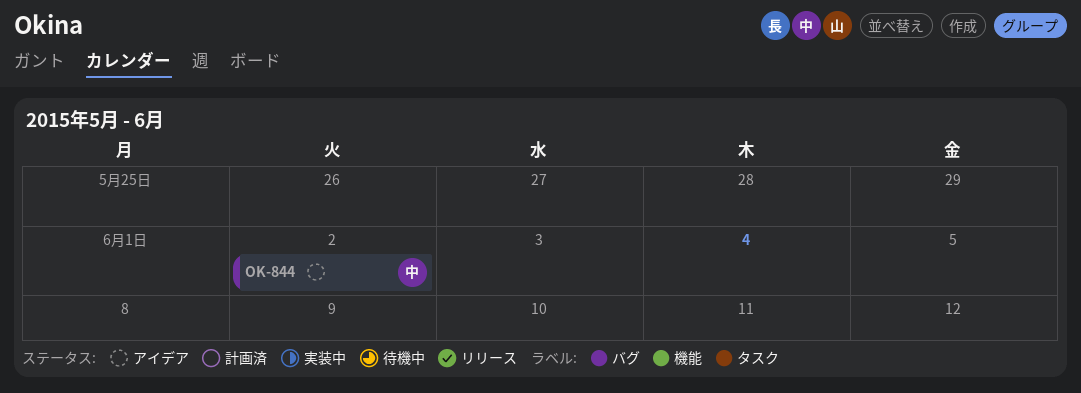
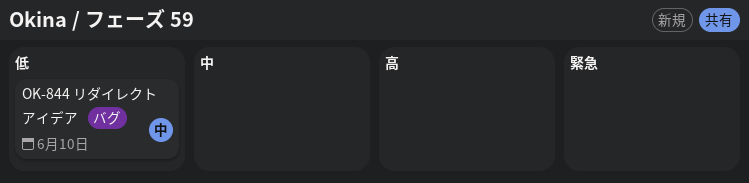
OK-844, due: Jun 2 -> Jun 10

